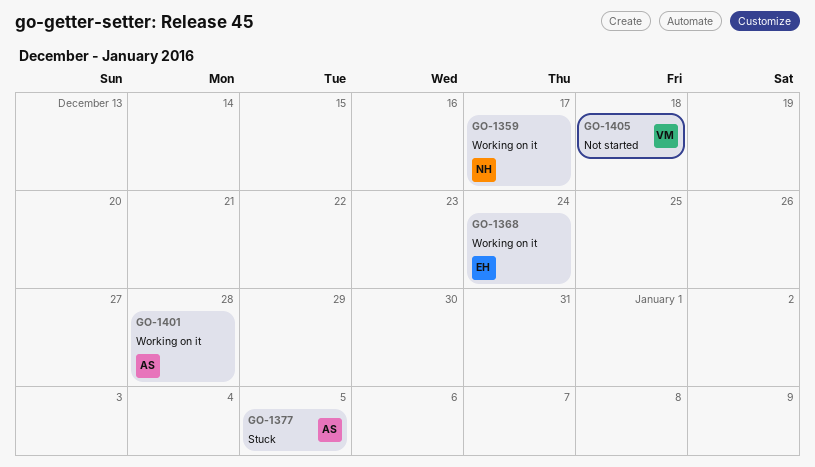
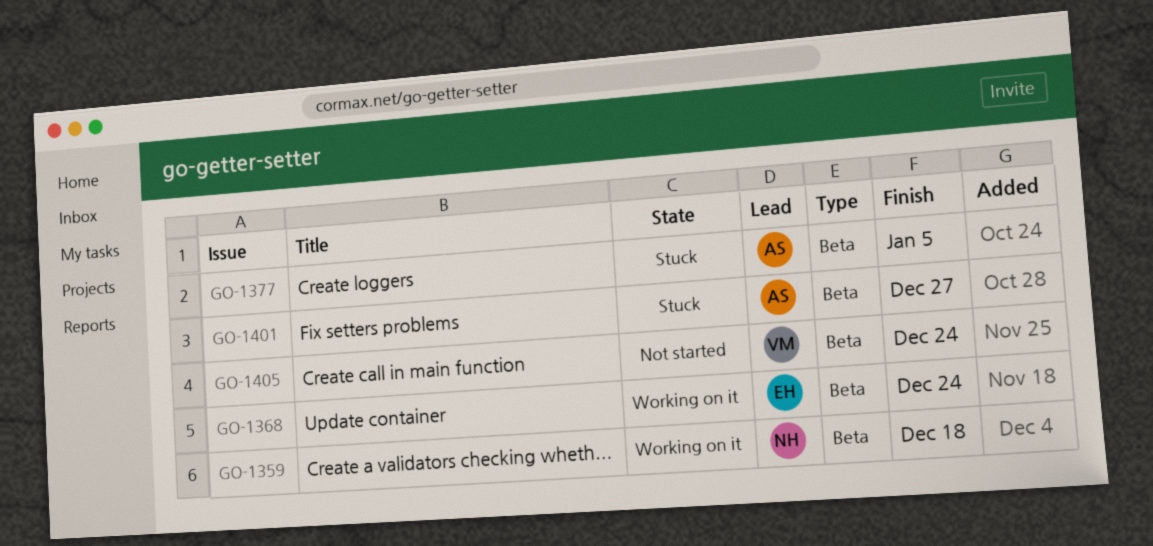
GO-1359, due: Dec 17 -> Dec 18
GO-1401, status: Working on it -> Stuck
GO-1401, due: Dec 28 -> Dec 27
GO-1405, due: Dec 18 -> Dec 24

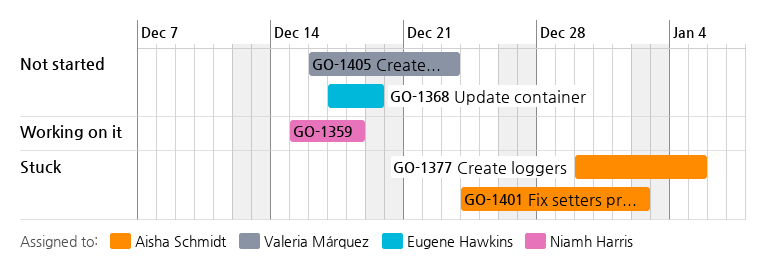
GO-1368, status: Working on it -> Not started
GO-1368, due: Dec 24 -> Dec 19
GO-1401, due: Dec 27 -> Jan 2
GO-1405, due: Dec 24 -> Dec 23

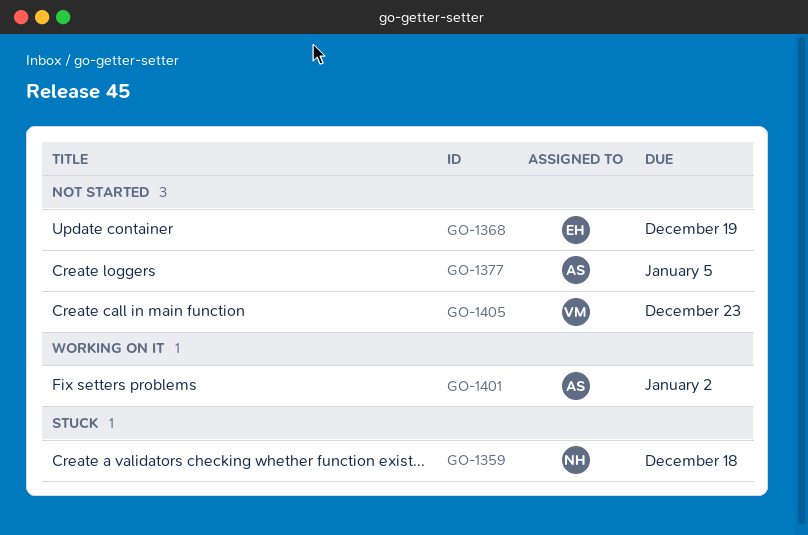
GO-1359, status: Working on it -> Stuck
GO-1377, status: Stuck -> Not started
GO-1401, status: Stuck -> Working on it

